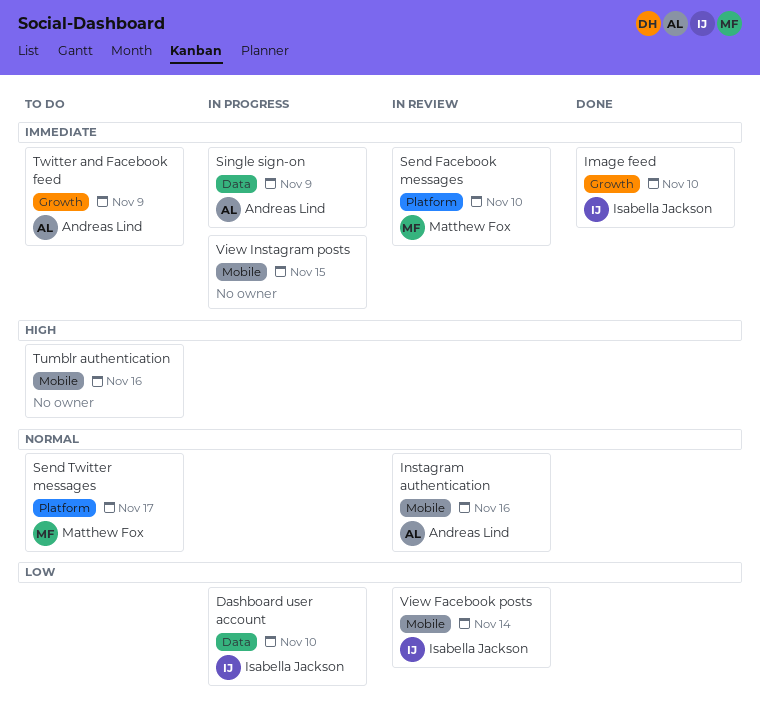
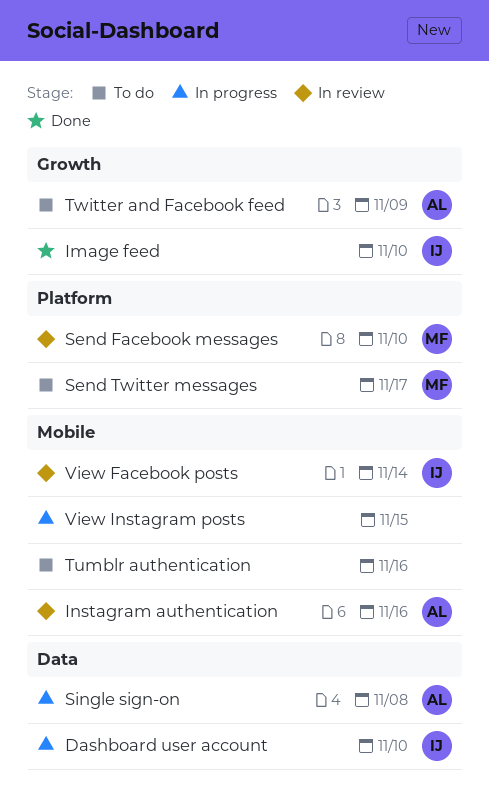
Single sign-on, due: Nov 9 -> Nov 8

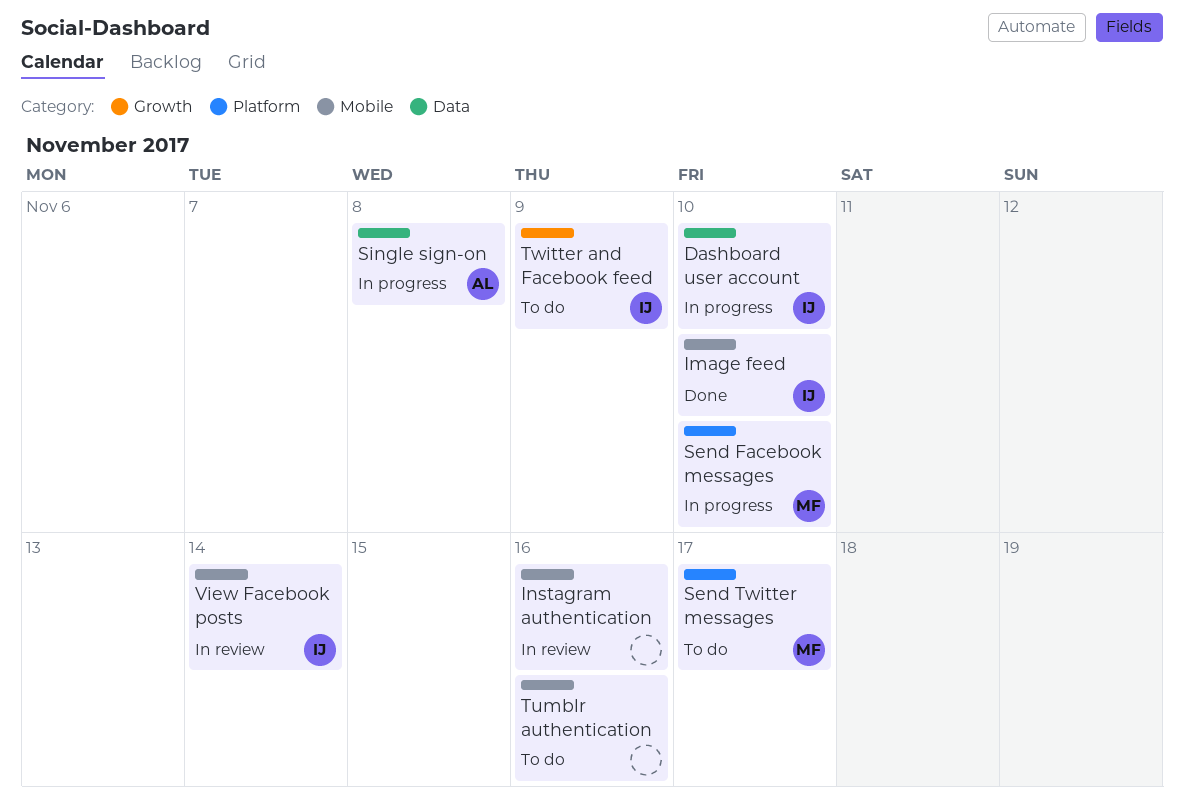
Image feed, label: Growth -> Mobile
Instagram authentication, owner: AL -> none
Send Facebook messages, status: In review -> In progress
Twitter and Facebook feed, owner: AL -> IJ
View Instagram posts: present -> none

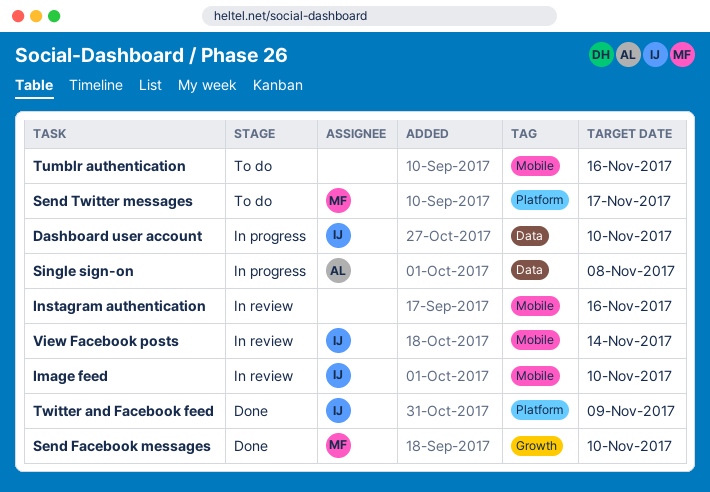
Image feed, status: Done -> In review
Send Facebook messages, status: In progress -> Done
Send Facebook messages, label: Platform -> Growth
Twitter and Facebook feed, status: To do -> Done
Twitter and Facebook feed, label: Growth -> Platform

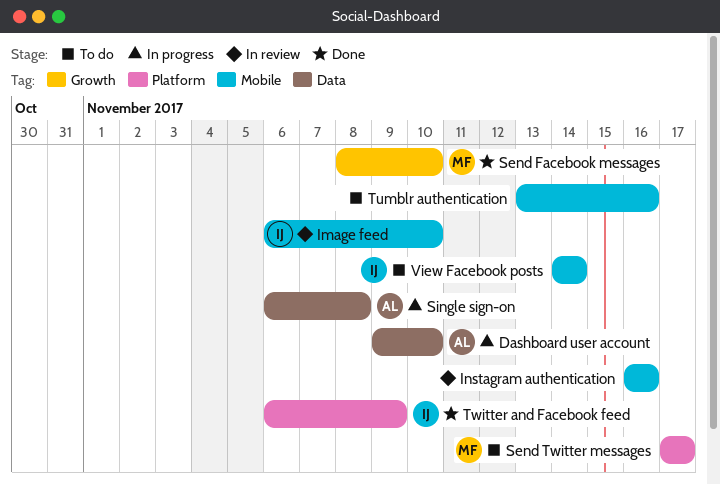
Dashboard user account, owner: IJ -> AL
View Facebook posts, status: In review -> To do

